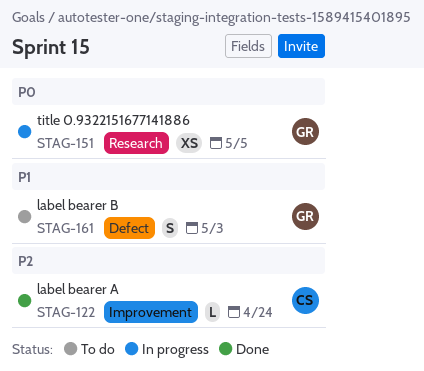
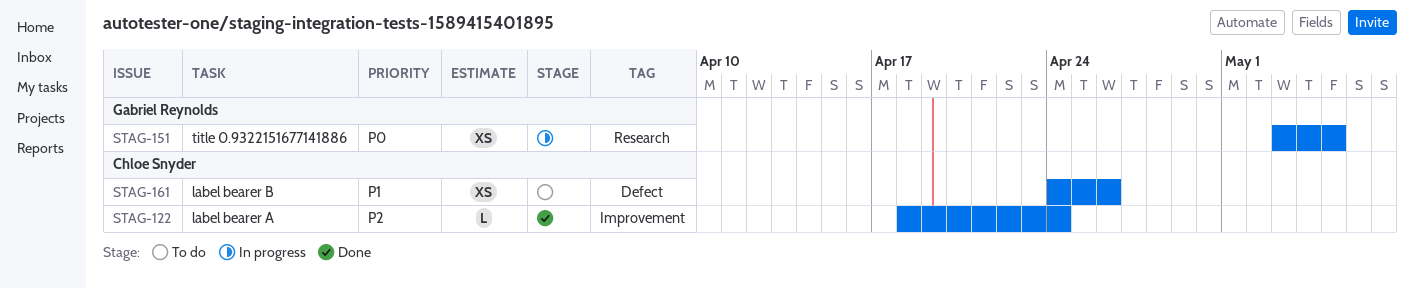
STAG-161, owner: Gabriel Reynolds -> Chloe Snyder
STAG-161, estimate: S -> XS
STAG-161, due: May 3 -> Apr 26

